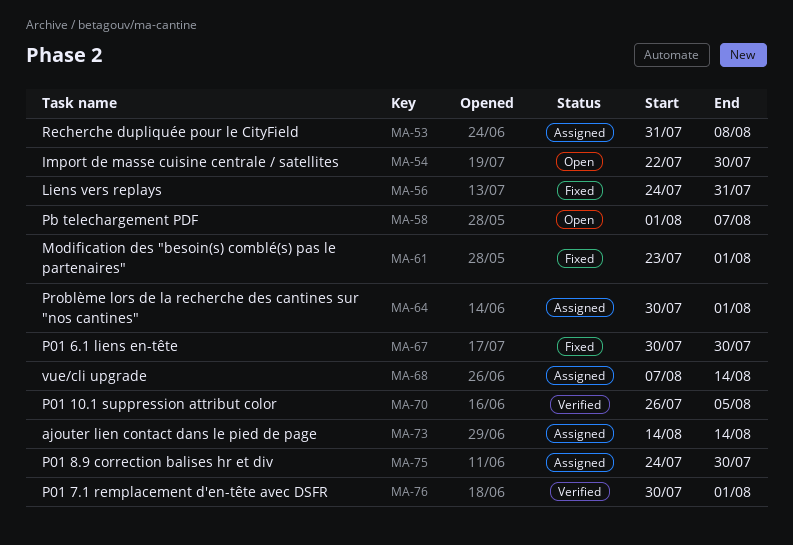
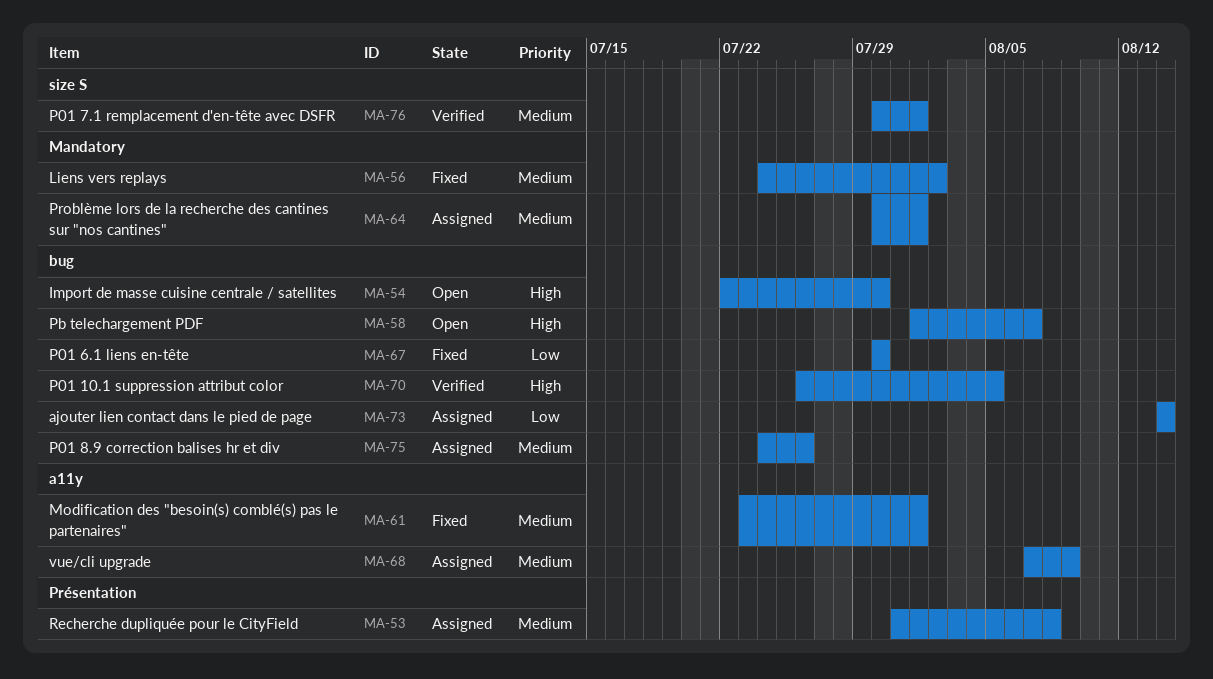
MA-56, due: Jul 31 -> Aug 2
MA-68, due: Aug 14 -> Aug 9
MA-75, due: Jul 30 -> Jul 26

